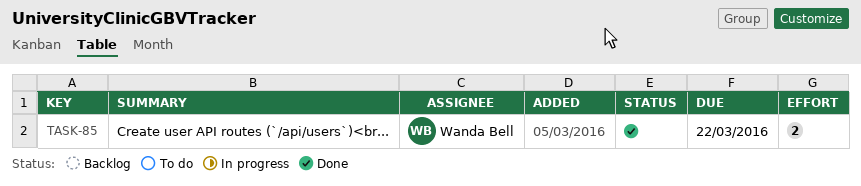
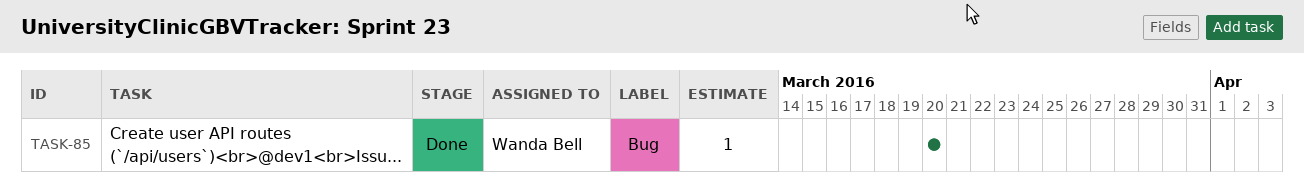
TASK-85, estimate: 2 -> 1
TASK-85, due: Mar 22 -> Mar 20

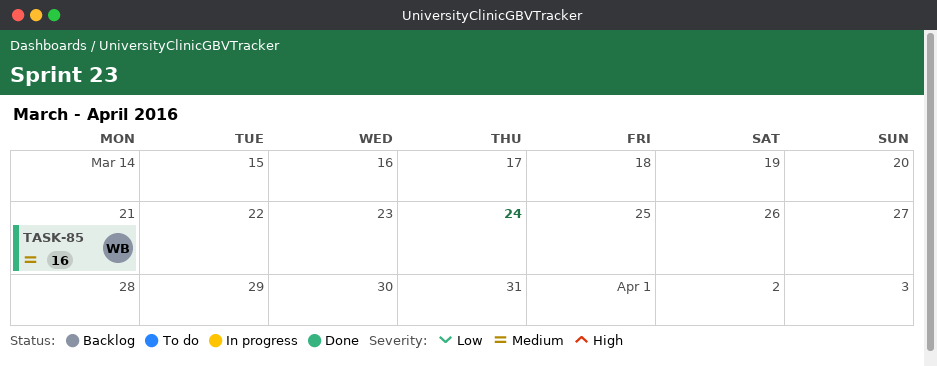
TASK-85, estimate: 1 -> 16
TASK-85, due: Mar 20 -> Mar 21

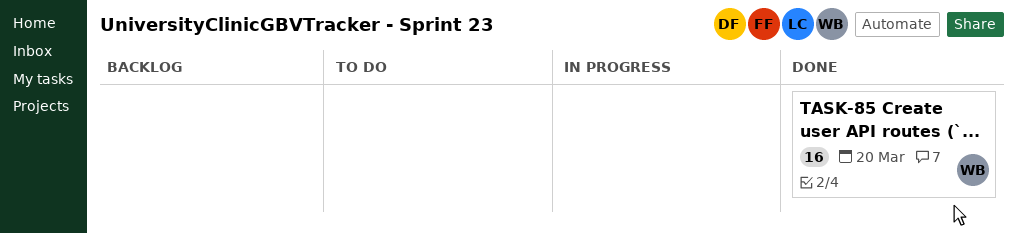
TASK-85, due: Mar 21 -> Mar 20

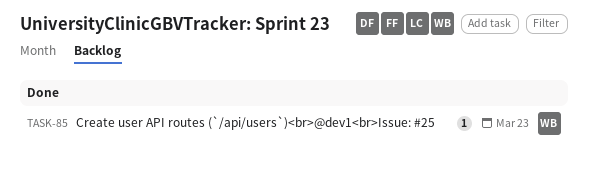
TASK-85, estimate: 16 -> 1
TASK-85, due: Mar 20 -> Mar 23

